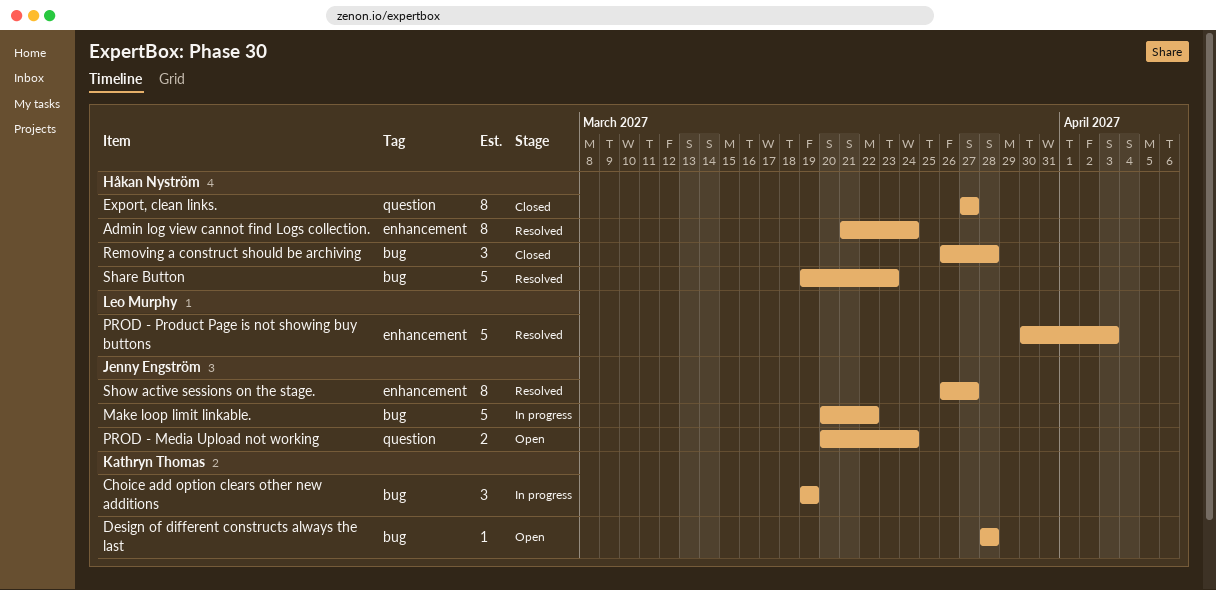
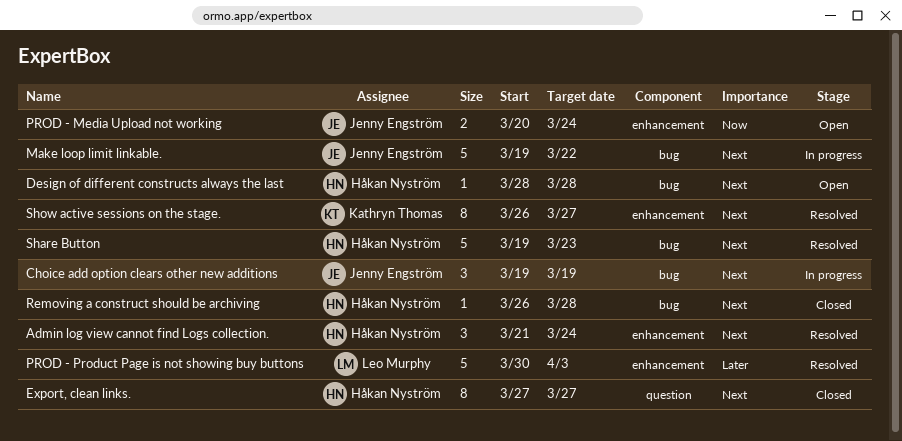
Admin log view cannot find Logs collection., estimate: 8 -> 3
Choice add option clears other new additions, owner: Kathryn Thomas -> Jenny Engström
Design of different constructs always the last, owner: Kathryn Thomas -> Håkan Nyström
Make loop limit linkable., start: Mar 20 -> Mar 19
PROD - Media Upload not working, label: question -> enhancement
Removing a construct should be archiving, estimate: 3 -> 1
Show active sessions on the stage., owner: Jenny Engström -> Kathryn Thomas

